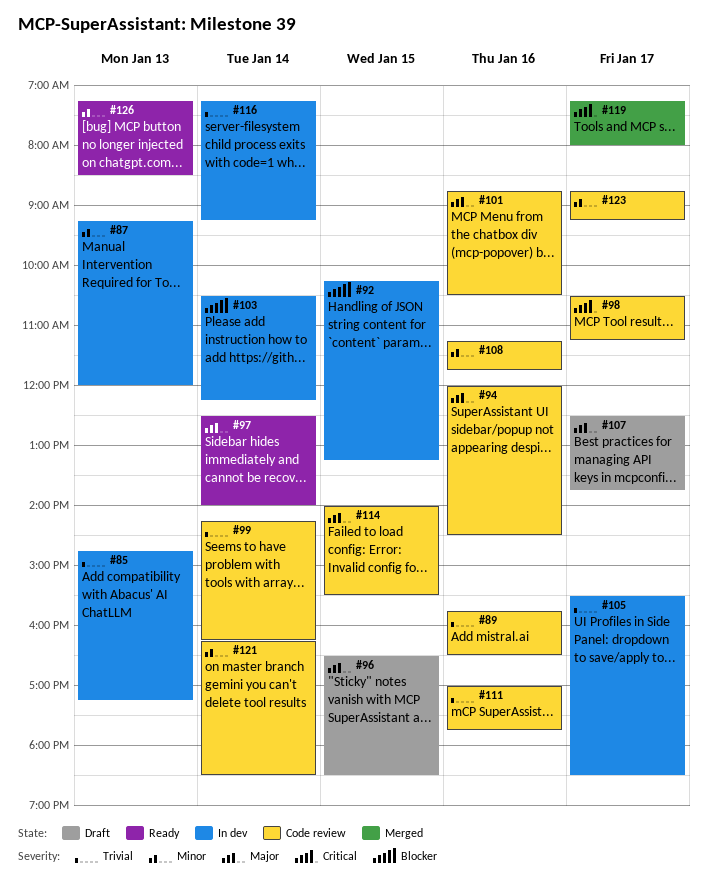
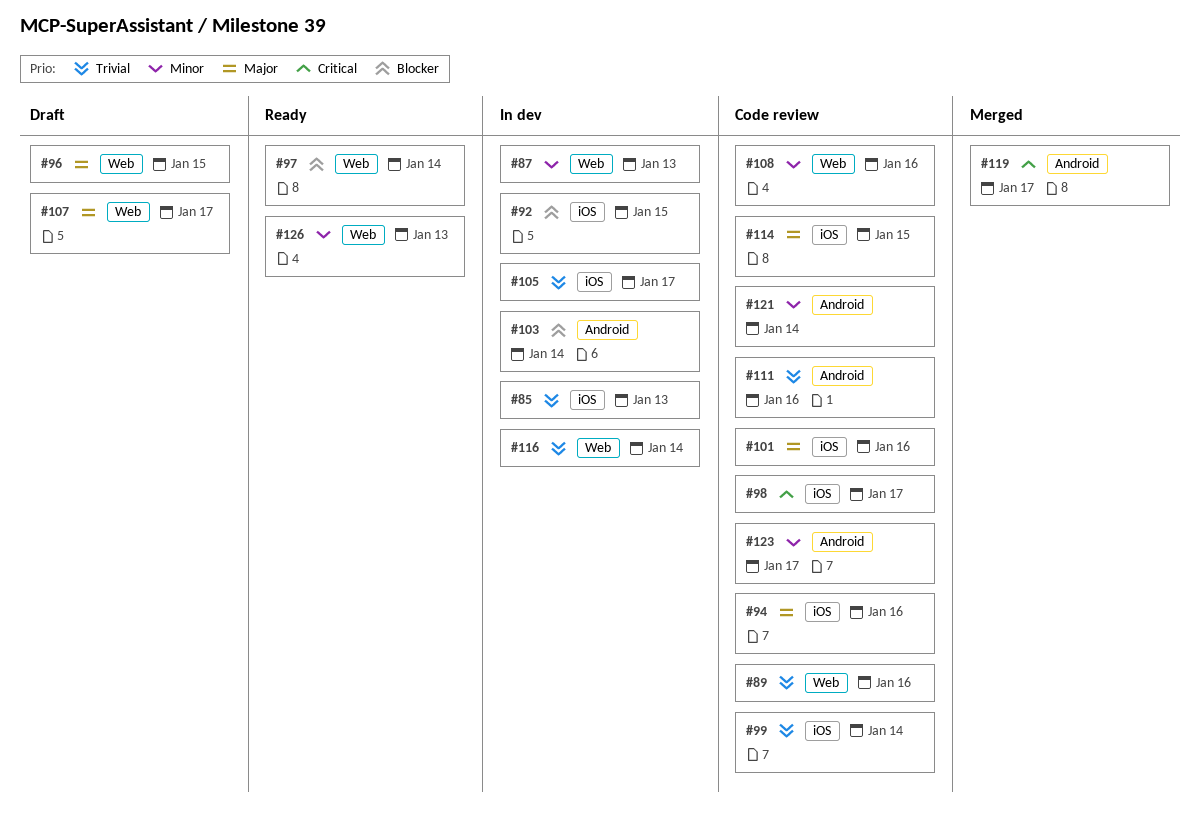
#97, priority: Major -> Blocker

